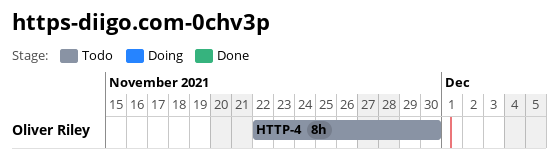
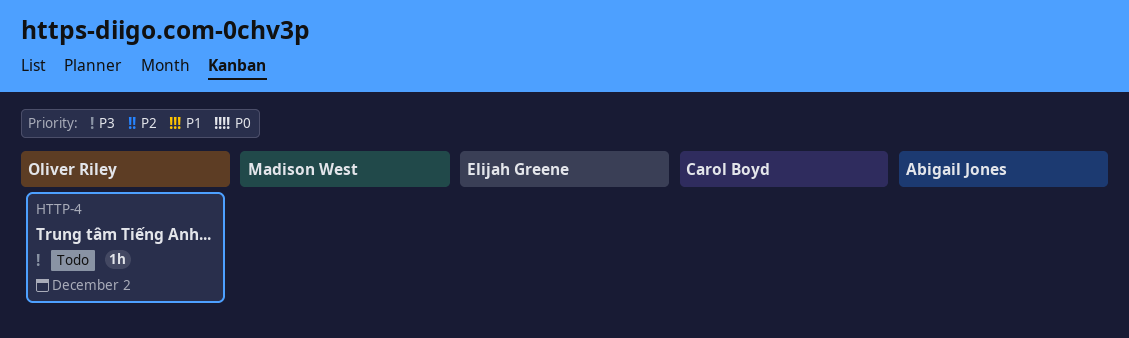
HTTP-4, estimate: 8h -> 1h
HTTP-4, due: Nov 30 -> Dec 2

